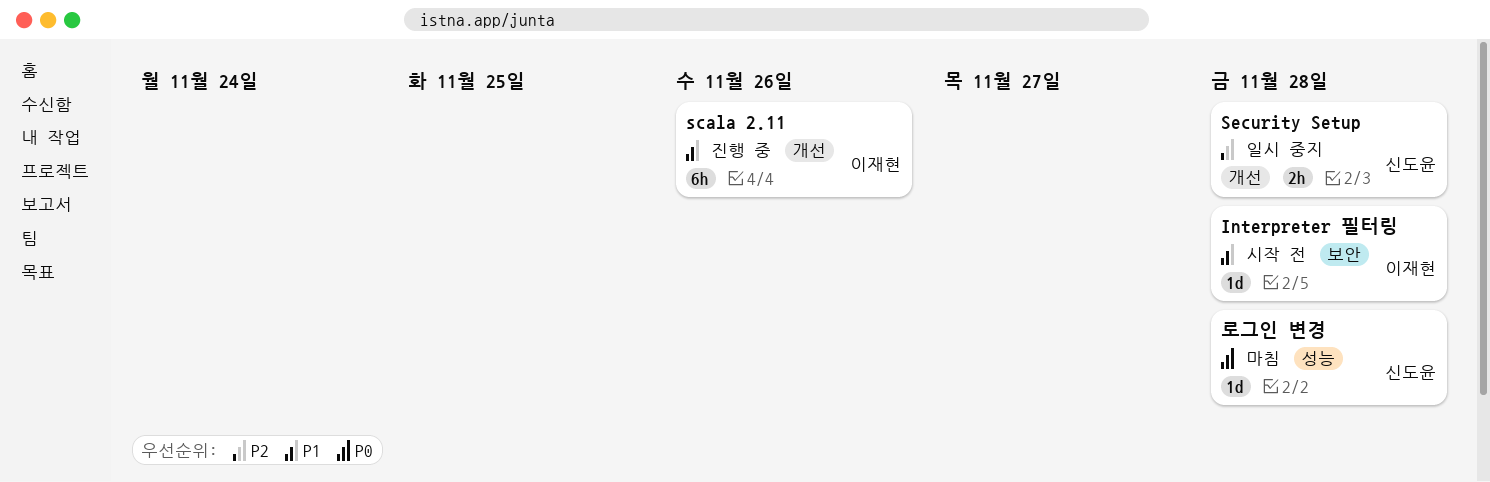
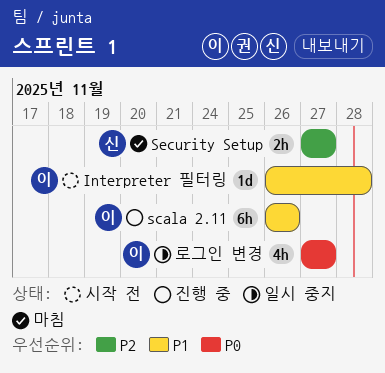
Security Setup, status: 일시 중지 -> 마침
Security Setup, due: Nov 28 -> Nov 27
로그인 변경, status: 마침 -> 일시 중지
로그인 변경, owner: 신도윤 -> 이재현
로그인 변경, estimate: 1d -> 4h
로그인 변경, due: Nov 28 -> Nov 27

